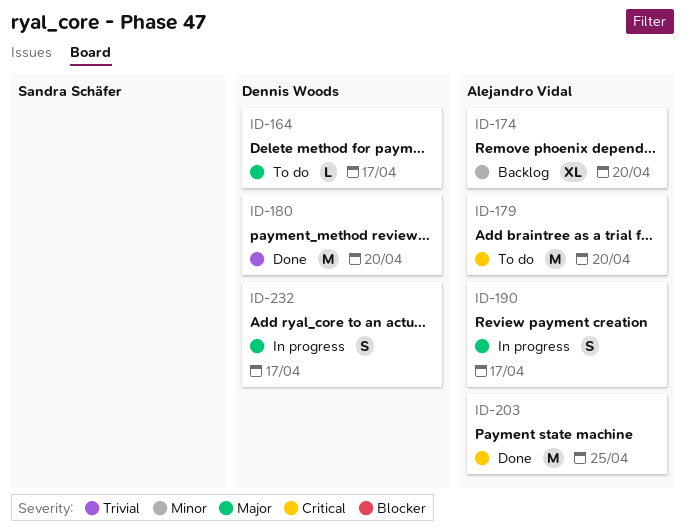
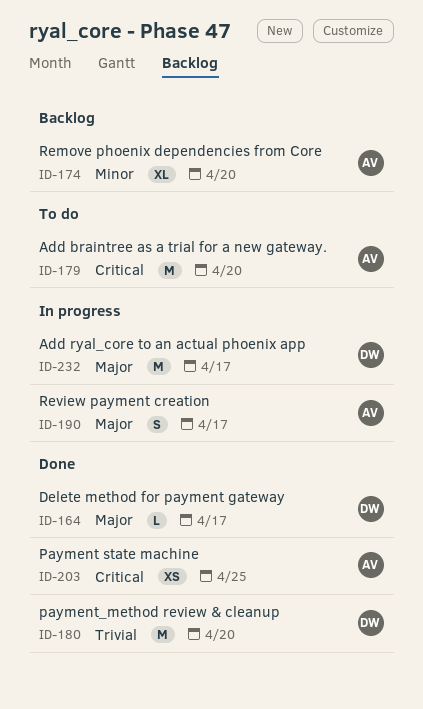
ID-164, status: To do -> Done
ID-203, estimate: M -> XS
ID-232, estimate: S -> M

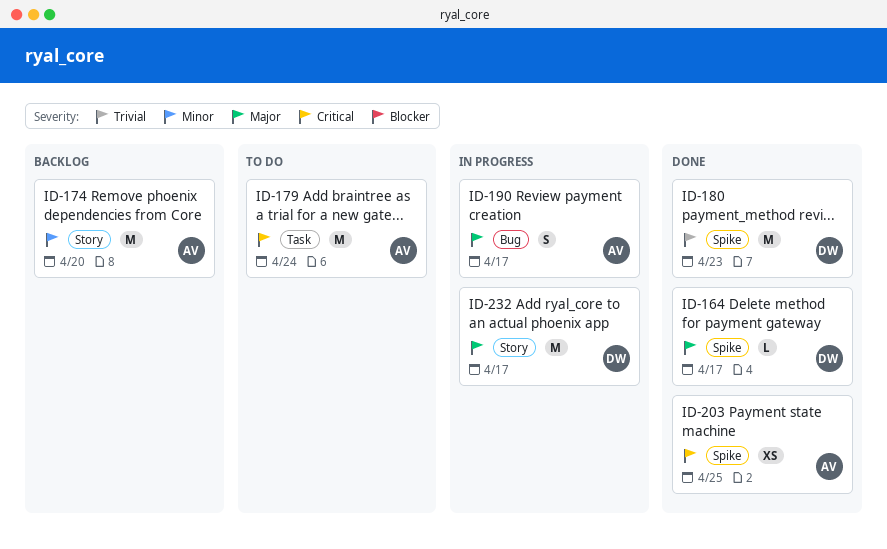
ID-174, estimate: XL -> M
ID-179, due: Apr 20 -> Apr 24
ID-180, due: Apr 20 -> Apr 23

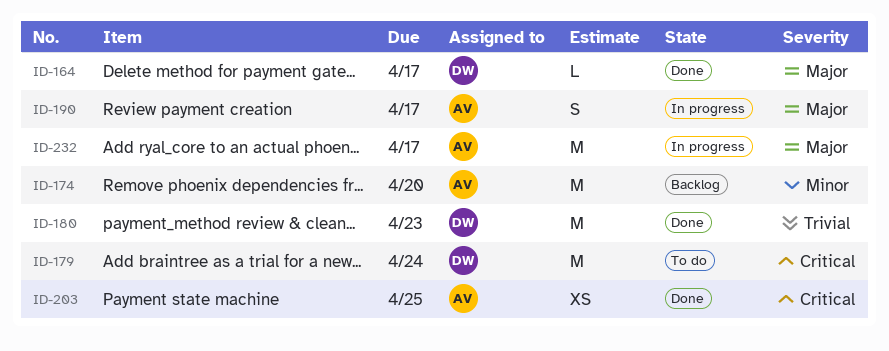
ID-179, owner: AV -> DW
ID-232, owner: DW -> AV

